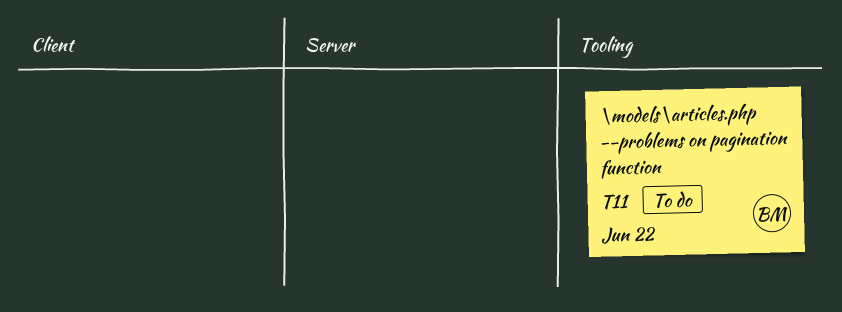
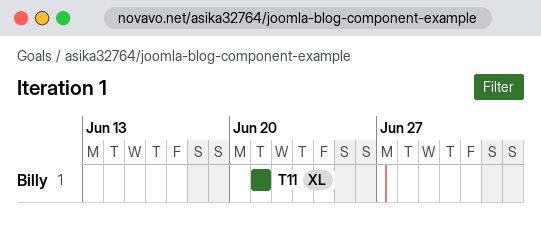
T11, due: Jun 22 -> Jun 21

